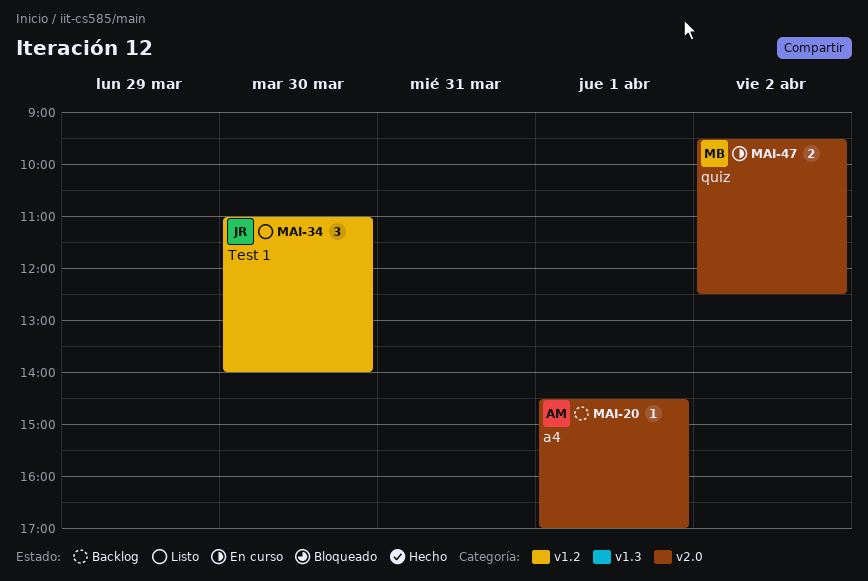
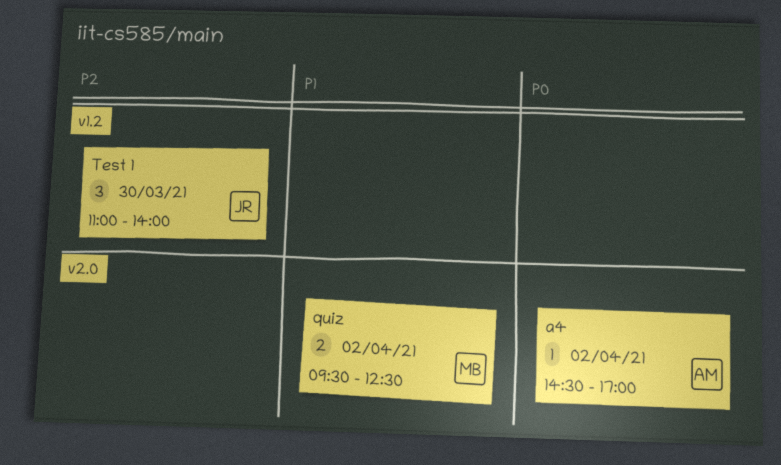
a4, day: Apr 1 -> Apr 2

